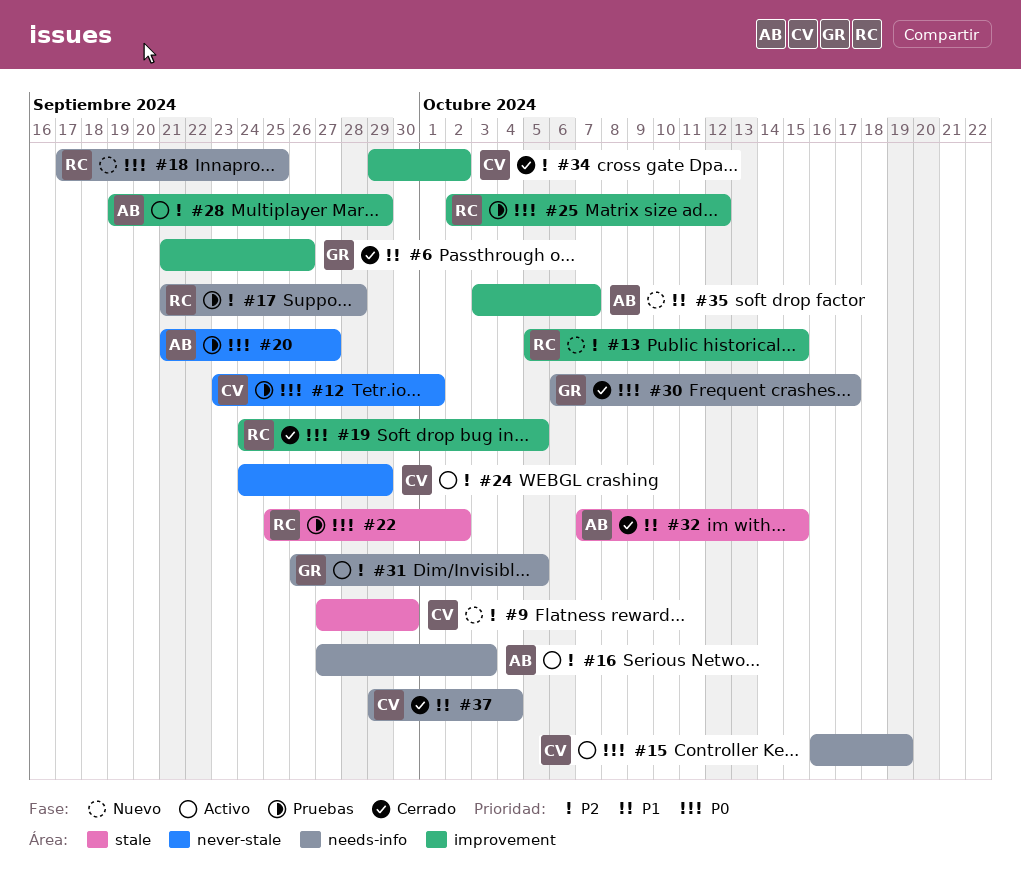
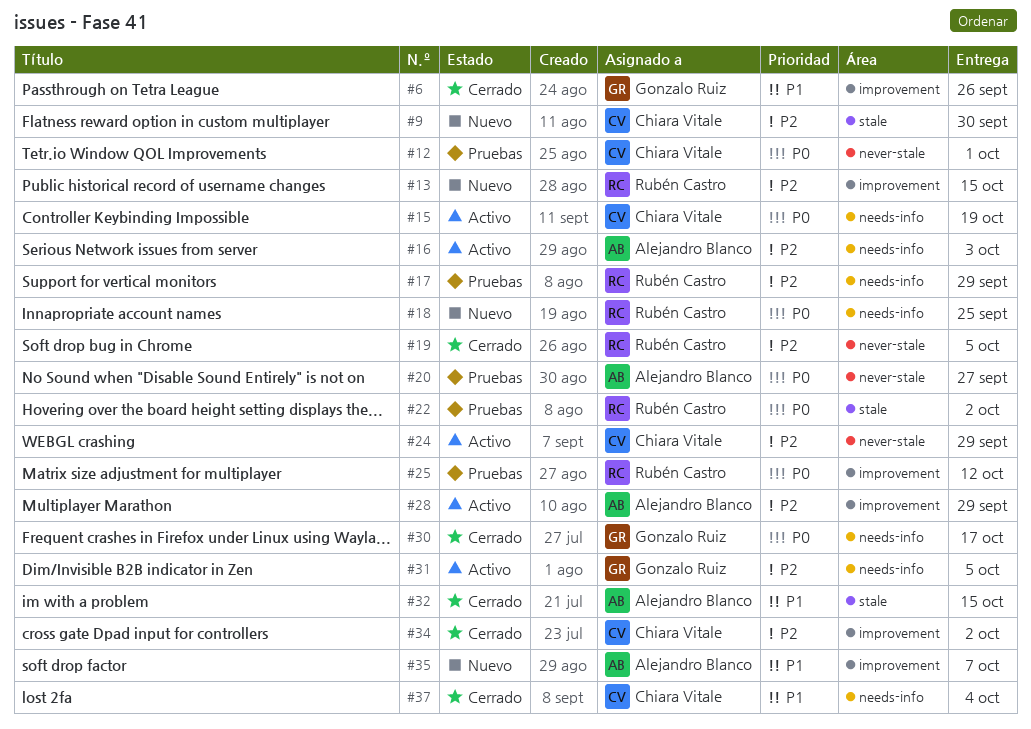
#17, due: Sep 28 -> Sep 29
#19, priority: P0 -> P2
#19, label: improvement -> never-stale

